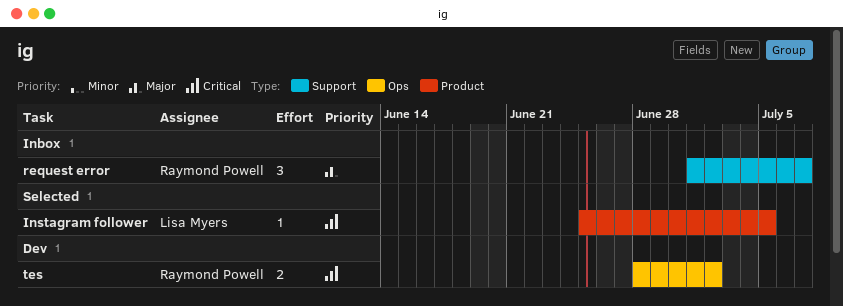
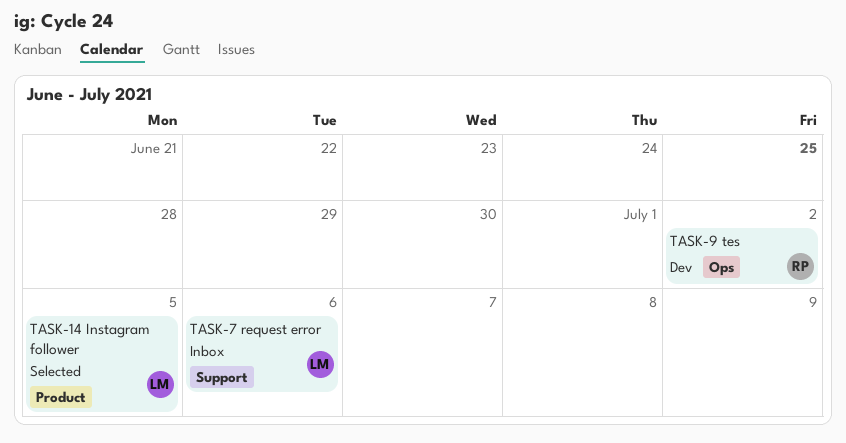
request error, owner: Raymond Powell -> Lisa Myers
request error, due: Jul 7 -> Jul 6

